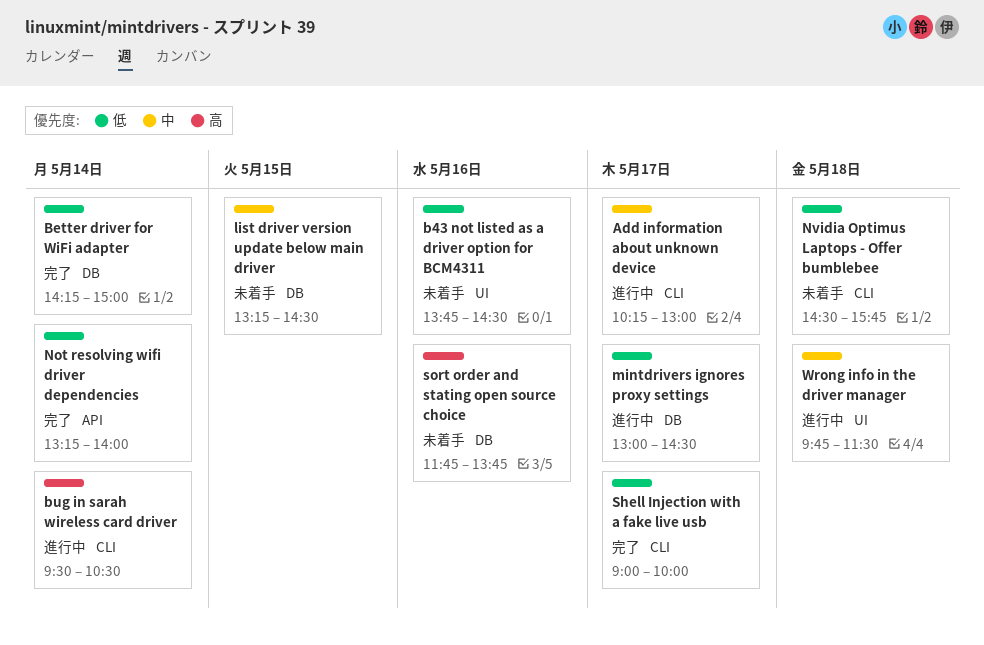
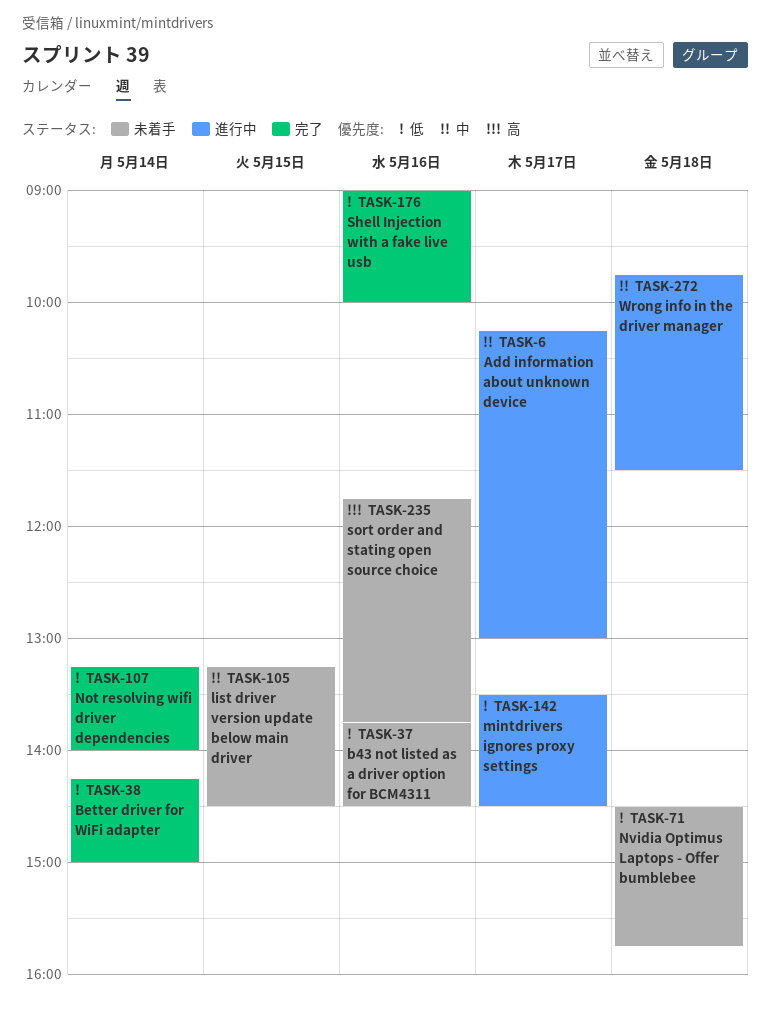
bug in sarah wireless card driver: present -> none
mintdrivers ignores proxy settings, begins: 13:00 -> 13:30
Shell Injection with a fake live usb, day: May 17 -> May 16

